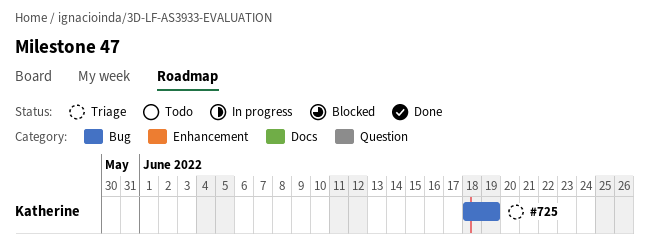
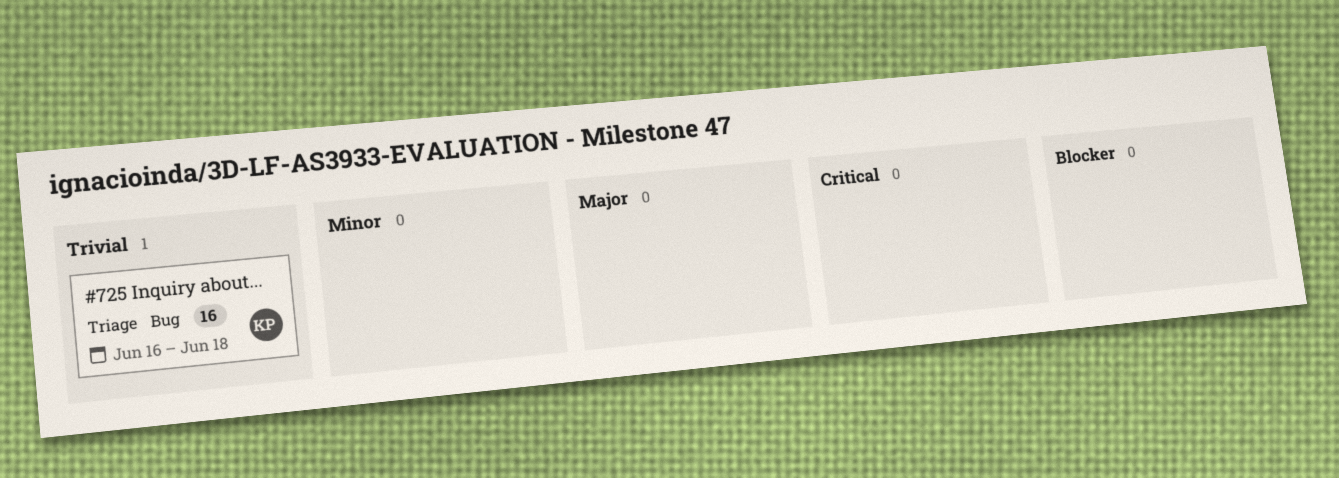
#725, start: Jun 18 -> Jun 16
#725, due: Jun 19 -> Jun 18

